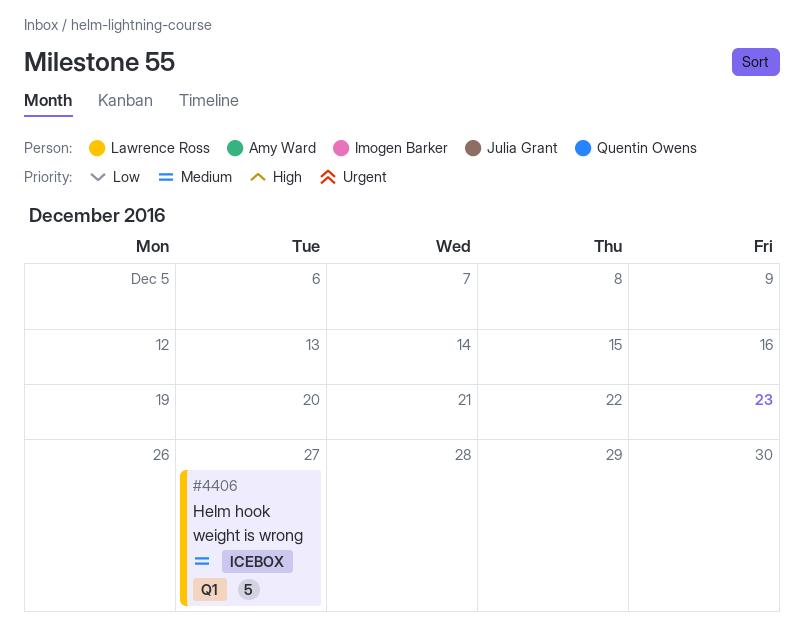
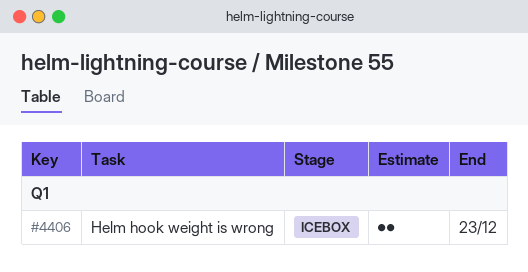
#4406, estimate: 5 -> 2
#4406, due: Dec 27 -> Dec 23

